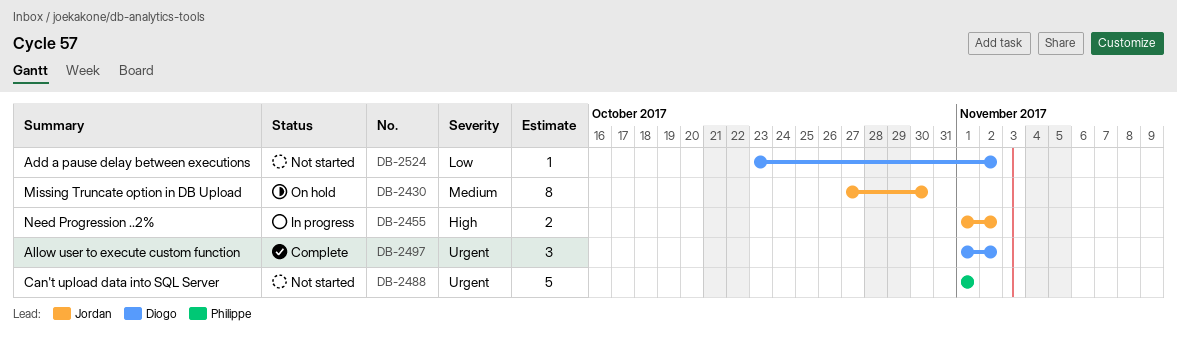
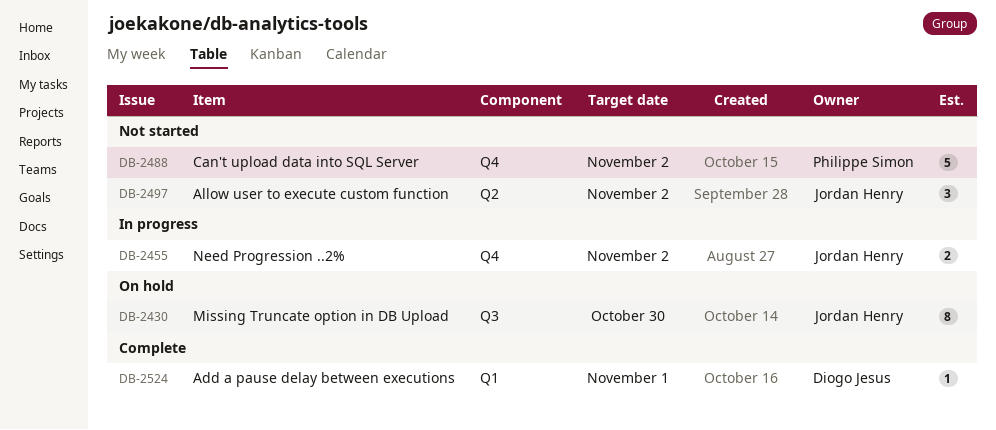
DB-2488, due: Nov 1 -> Nov 2
DB-2497, status: Complete -> Not started
DB-2497, owner: Diogo Jesus -> Jordan Henry
DB-2524, status: Not started -> Complete
DB-2524, due: Nov 2 -> Nov 1

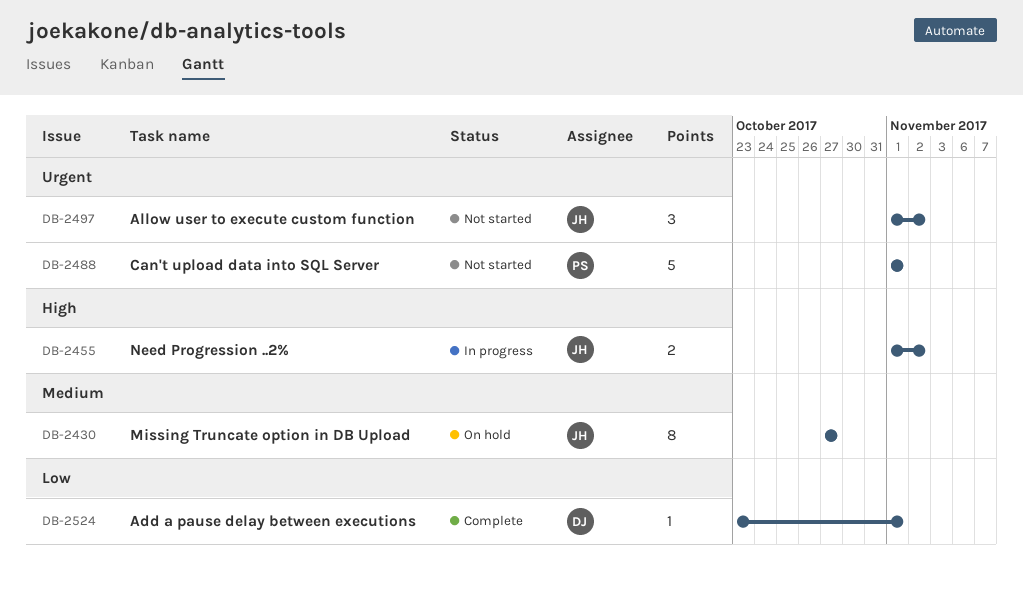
DB-2430, due: Oct 30 -> Oct 27
DB-2488, due: Nov 2 -> Nov 1

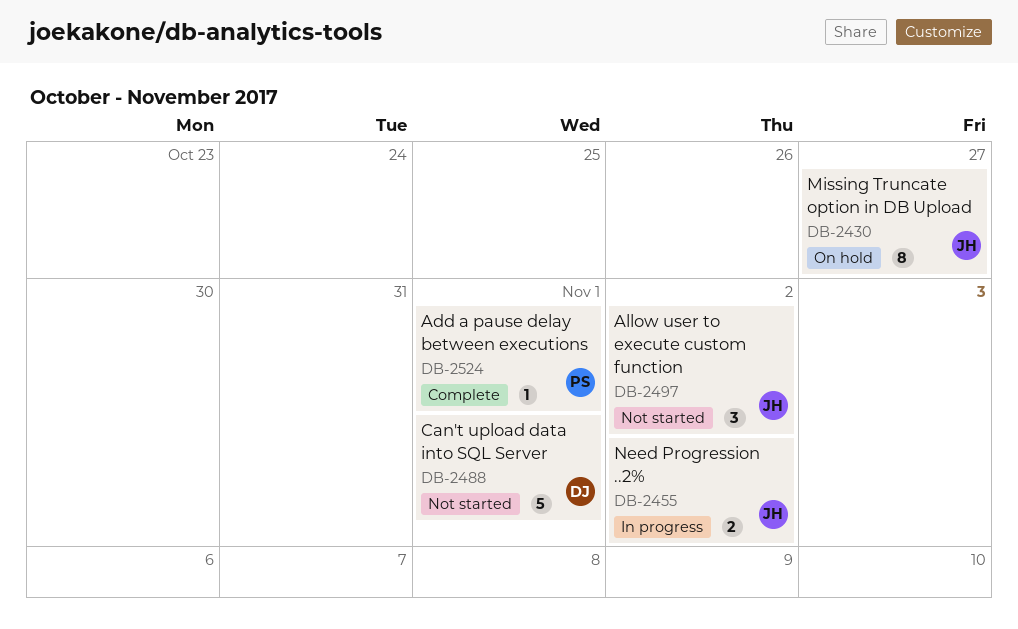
DB-2488, owner: PS -> DJ
DB-2524, owner: DJ -> PS

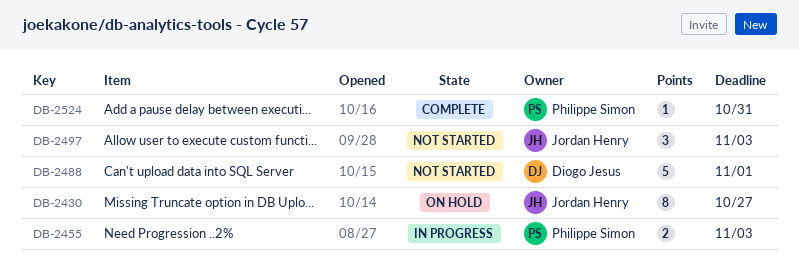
DB-2455, owner: Jordan Henry -> Philippe Simon
DB-2455, due: Nov 2 -> Nov 3
DB-2497, due: Nov 2 -> Nov 3
DB-2524, due: Nov 1 -> Oct 31

